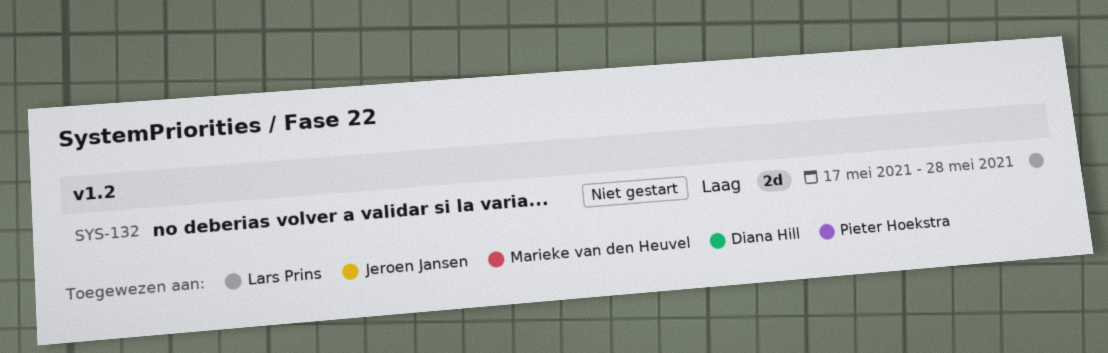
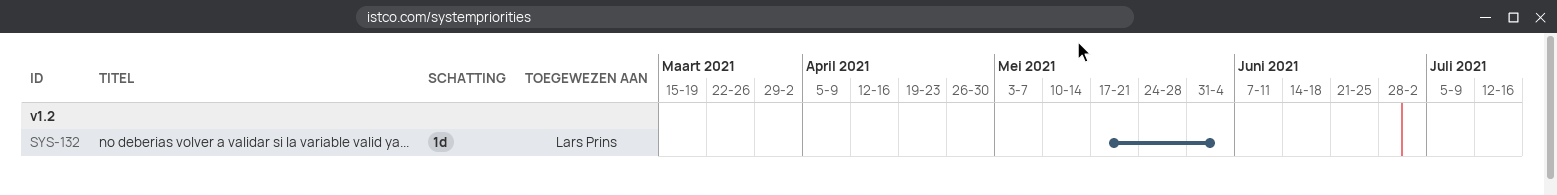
SYS-132, estimate: 2d -> 1d
SYS-132, due: May 28 -> Jun 4

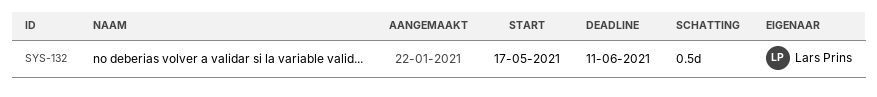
SYS-132, estimate: 1d -> 0.5d
SYS-132, due: Jun 4 -> Jun 11

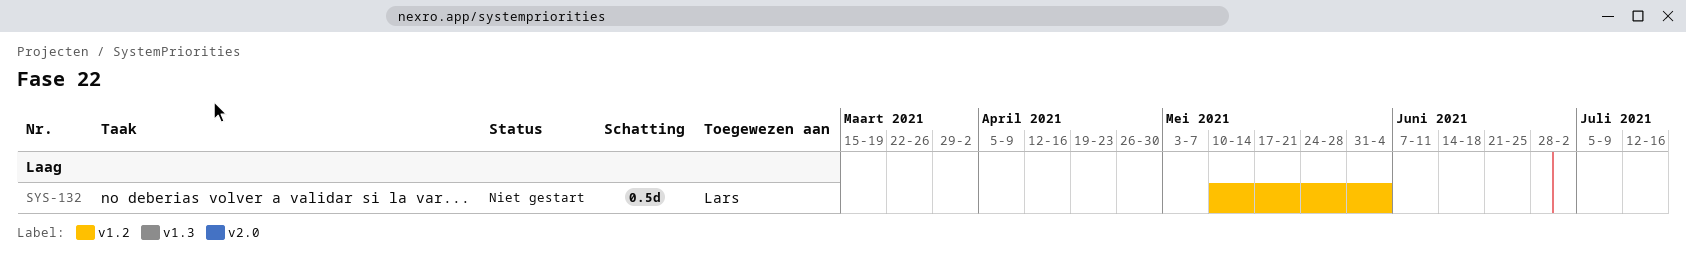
SYS-132, start: May 17 -> May 10
SYS-132, due: Jun 11 -> Jun 4

